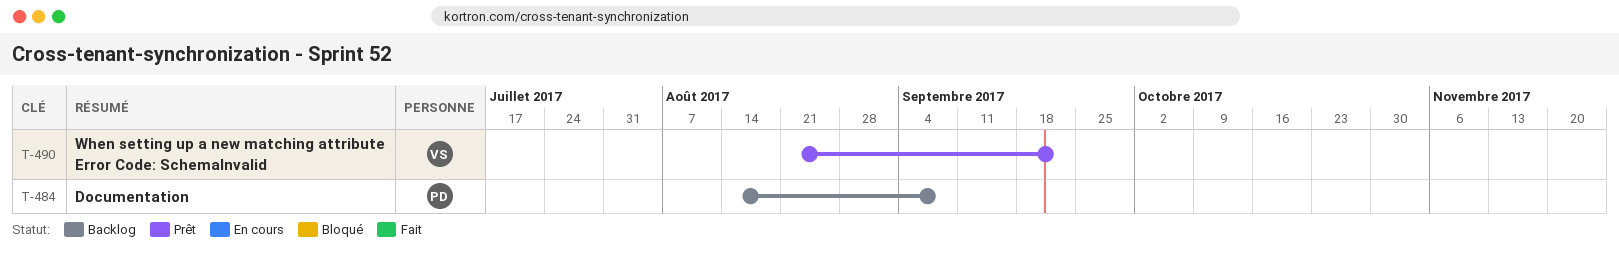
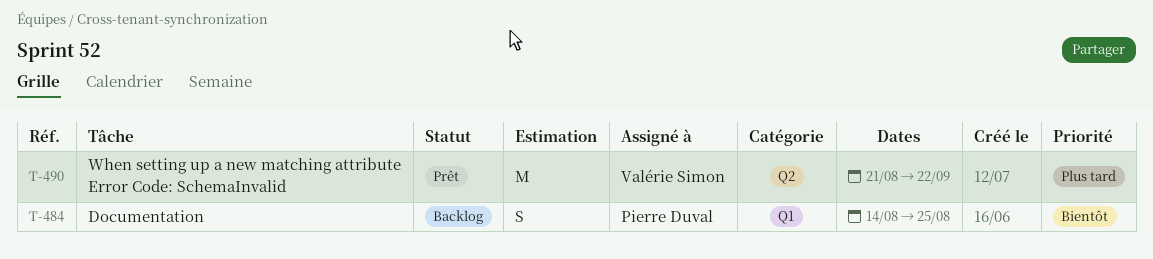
T-484, due: Sep 8 -> Aug 25

